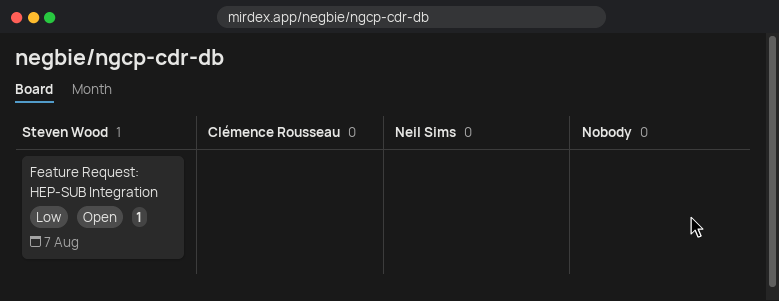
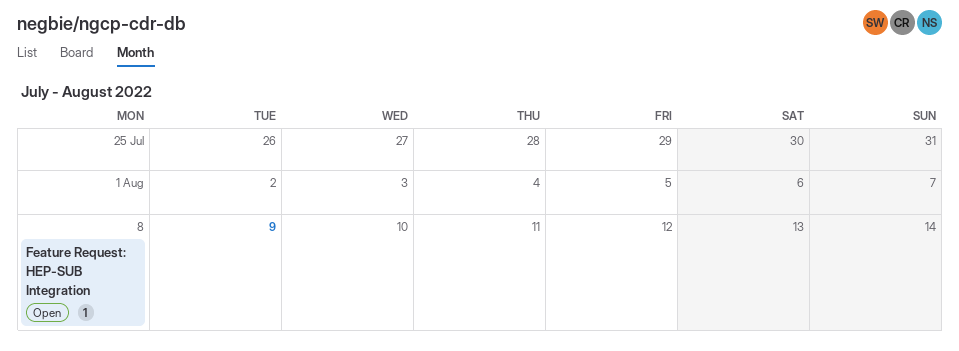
Feature Request: HEP-SUB Integration, due: Aug 7 -> Aug 8

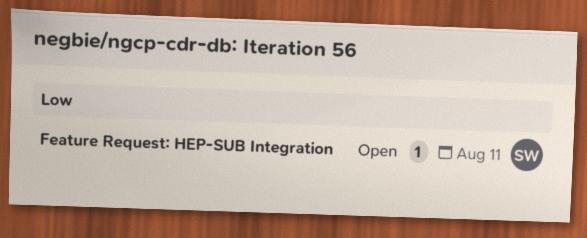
Feature Request: HEP-SUB Integration, due: Aug 8 -> Aug 11

